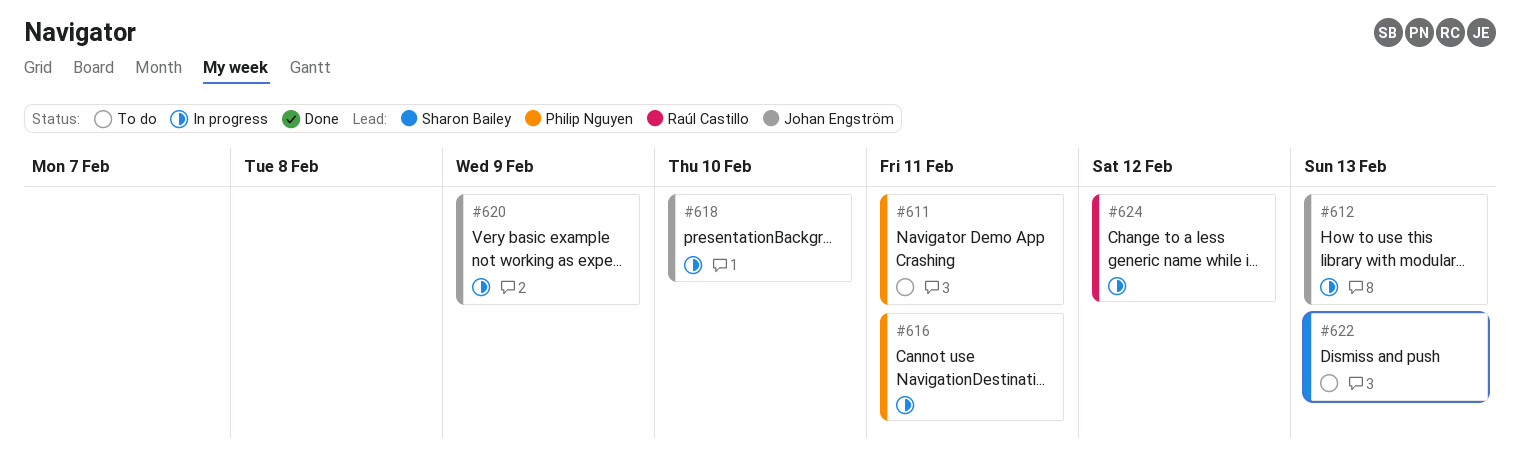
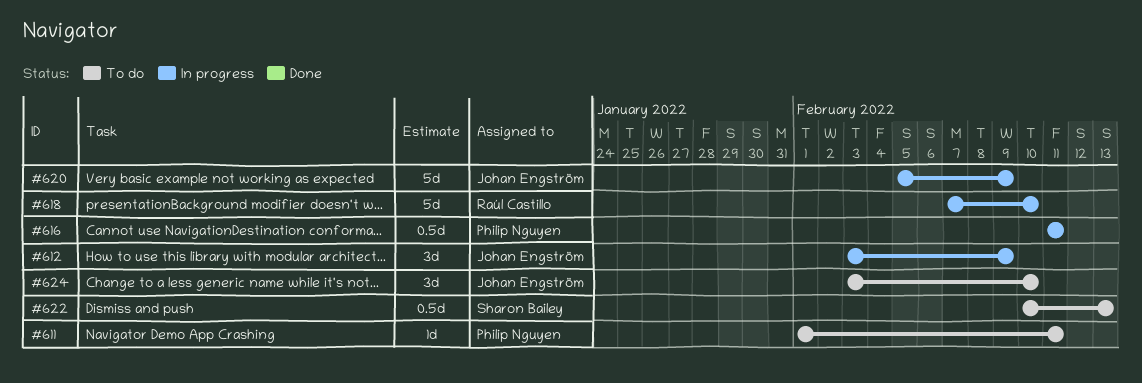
#612, due: Feb 13 -> Feb 9
#618, owner: Johan Engström -> Raúl Castillo
#624, status: In progress -> To do
#624, owner: Raúl Castillo -> Johan Engström
#624, due: Feb 12 -> Feb 10

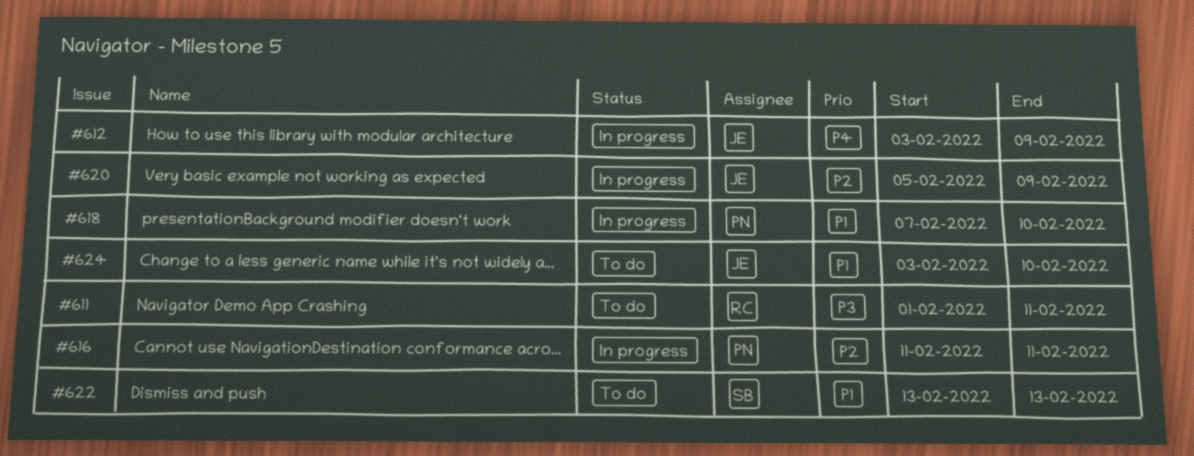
#611, owner: Philip Nguyen -> Raúl Castillo
#618, owner: Raúl Castillo -> Philip Nguyen
#622, start: Feb 10 -> Feb 13

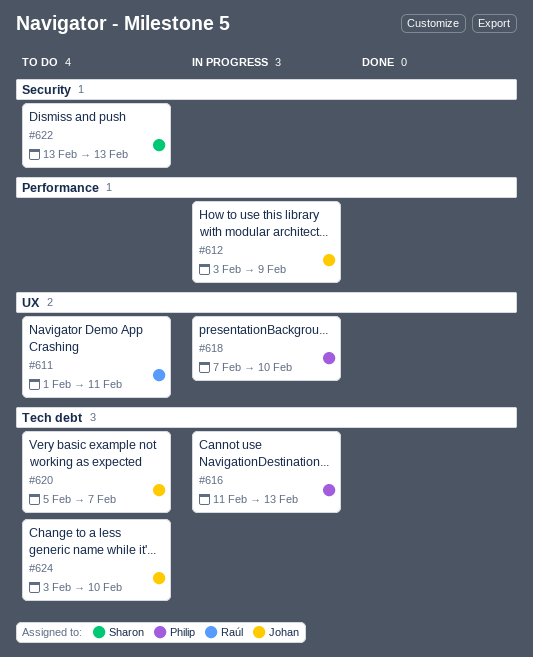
#616, due: Feb 11 -> Feb 13
#620, status: In progress -> To do
#620, due: Feb 9 -> Feb 7

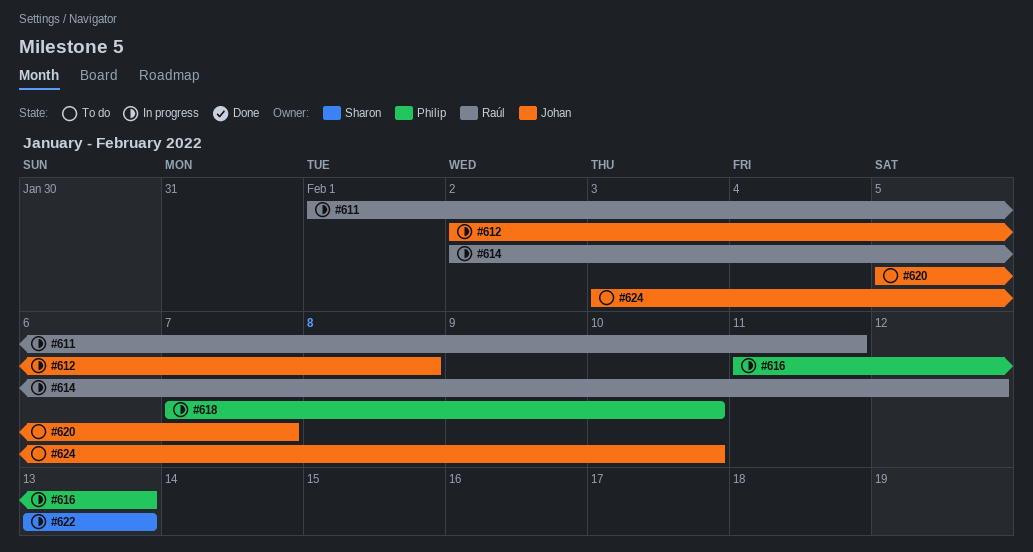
#611, status: To do -> In progress
#612, start: Feb 3 -> Feb 2
#612, due: Feb 9 -> Feb 8
#614: none -> present
#622, status: To do -> In progress

